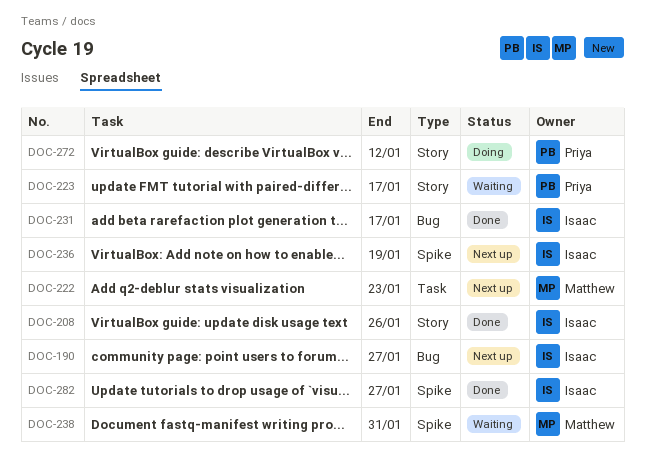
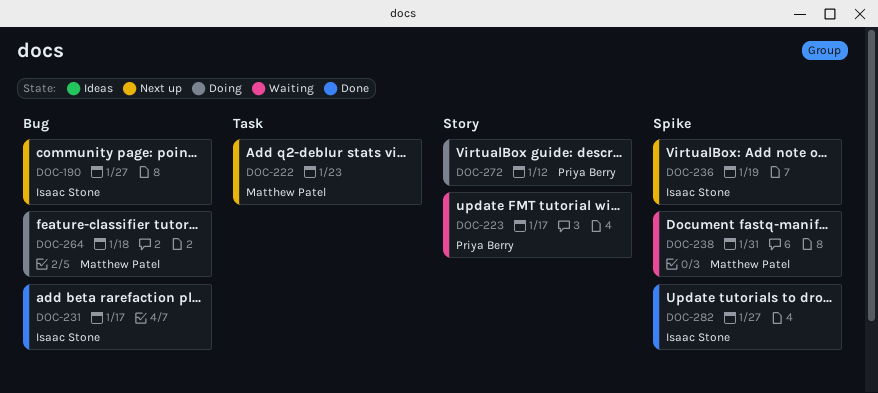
DOC-208: present -> none
DOC-264: none -> present

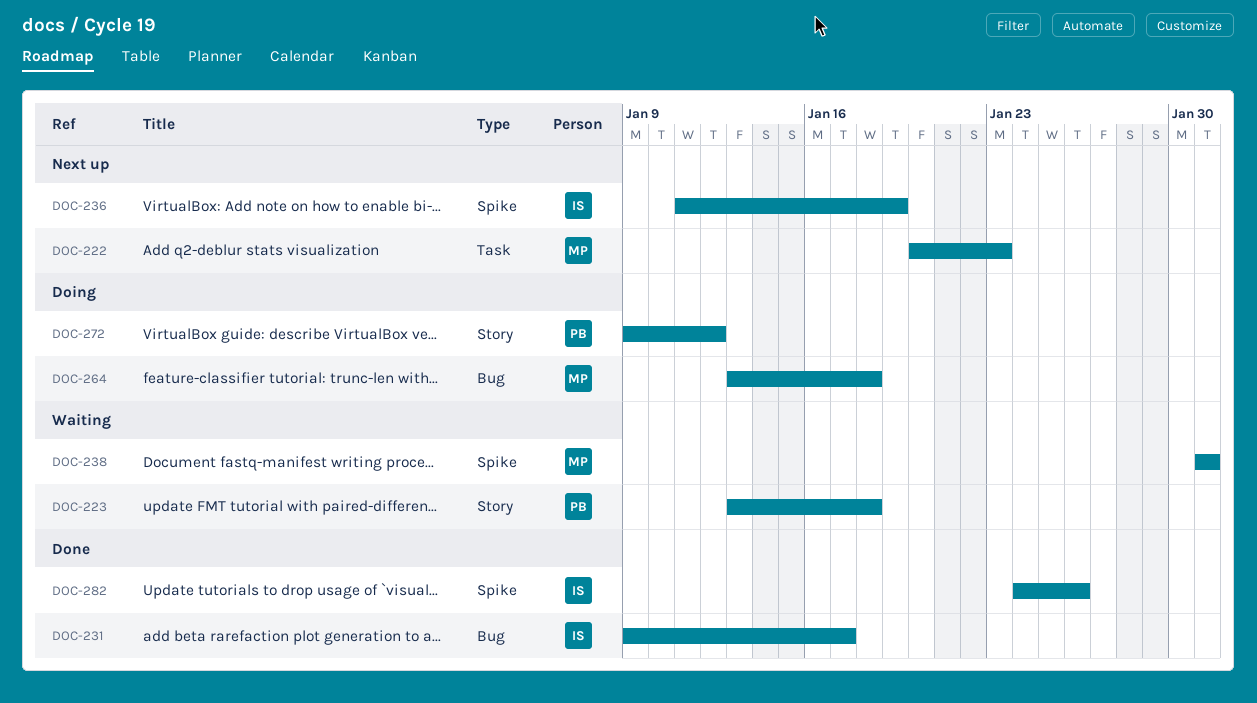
DOC-190: present -> none
DOC-223, due: Jan 17 -> Jan 18
DOC-282, due: Jan 27 -> Jan 26

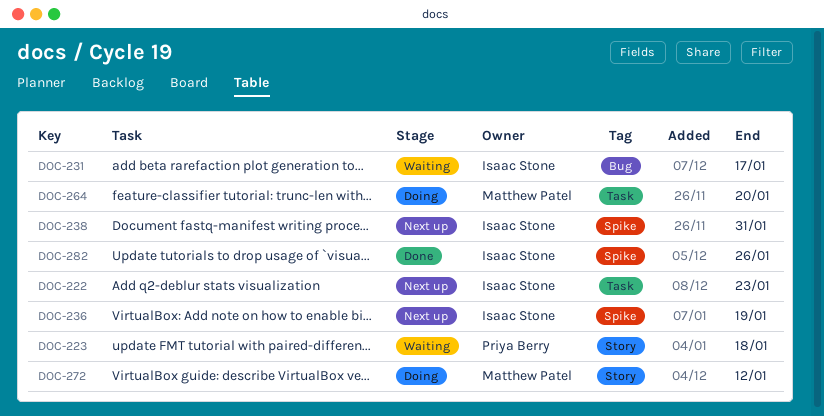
DOC-222, owner: Matthew Patel -> Isaac Stone
DOC-231, status: Done -> Waiting
DOC-238, status: Waiting -> Next up
DOC-238, owner: Matthew Patel -> Isaac Stone
DOC-264, label: Bug -> Task
DOC-264, due: Jan 18 -> Jan 20
DOC-272, owner: Priya Berry -> Matthew Patel

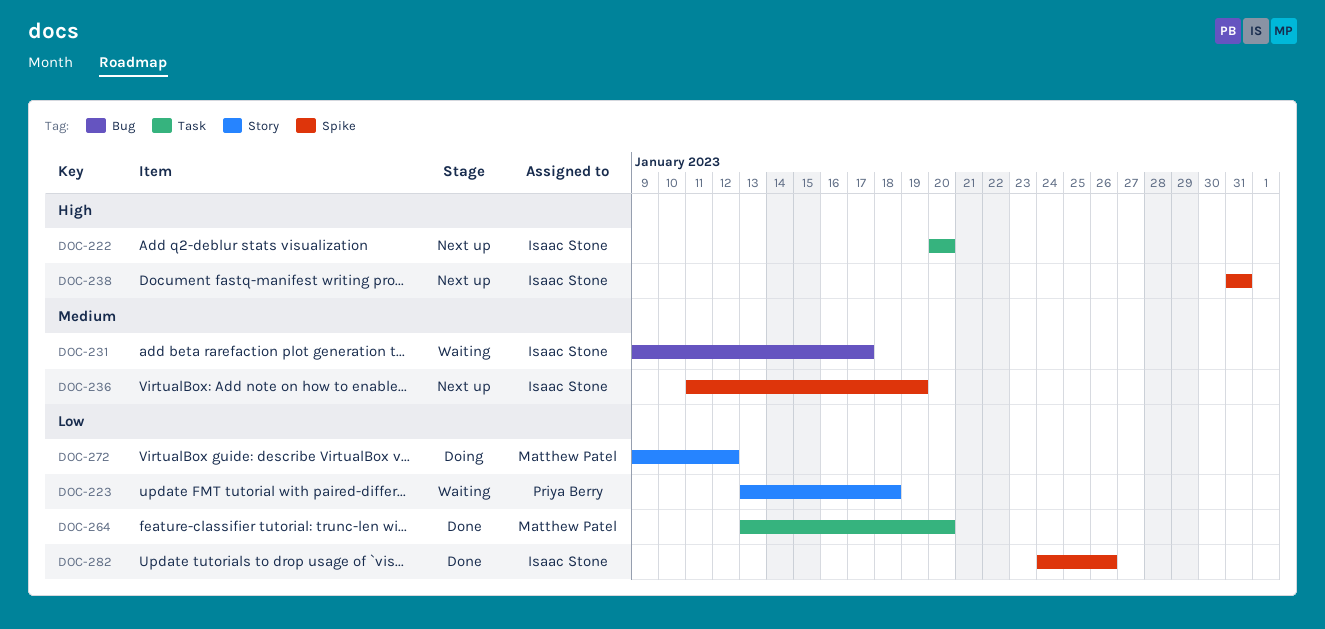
DOC-222, due: Jan 23 -> Jan 20
DOC-264, status: Doing -> Done

